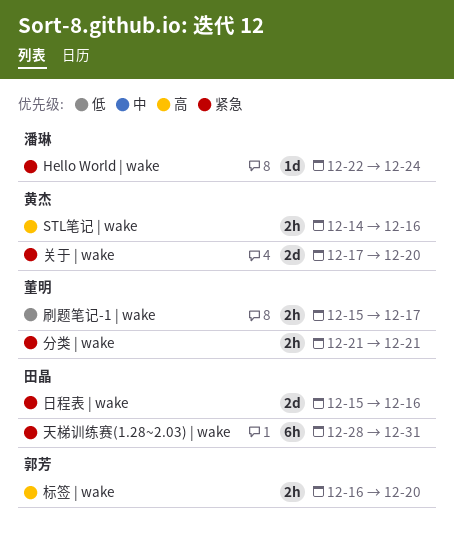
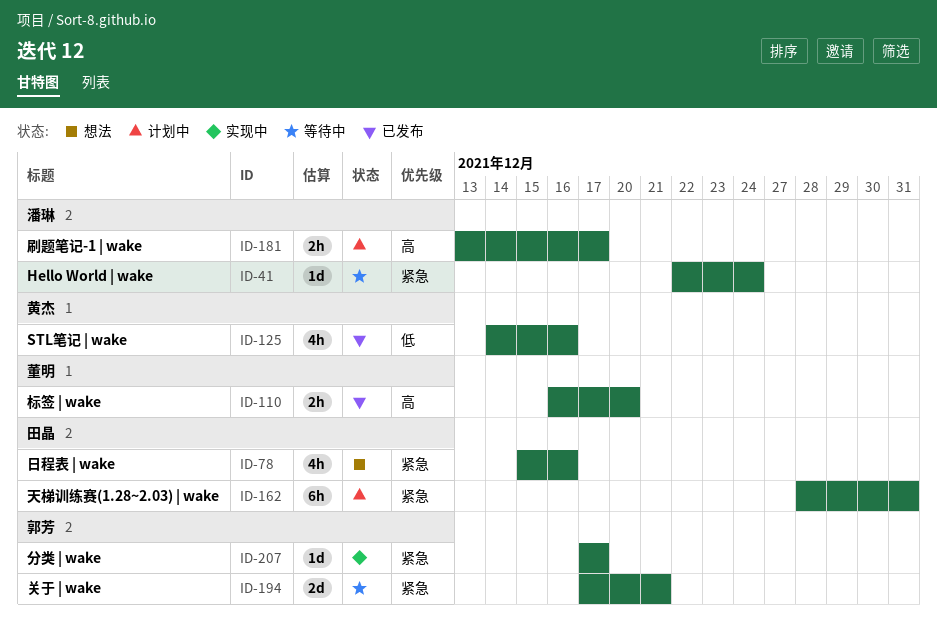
STL笔记 | wake, priority: 高 -> 低
STL笔记 | wake, estimate: 2h -> 4h
关于 | wake, owner: 黄杰 -> 郭芳
关于 | wake, due: Dec 20 -> Dec 21
分类 | wake, owner: 董明 -> 郭芳
分类 | wake, estimate: 2h -> 1d
分类 | wake, start: Dec 21 -> Dec 17
分类 | wake, due: Dec 21 -> Dec 17
刷题笔记-1 | wake, owner: 董明 -> 潘琳
刷题笔记-1 | wake, priority: 低 -> 高
刷题笔记-1 | wake, start: Dec 15 -> Dec 13
日程表 | wake, estimate: 2d -> 4h
标签 | wake, owner: 郭芳 -> 董明

